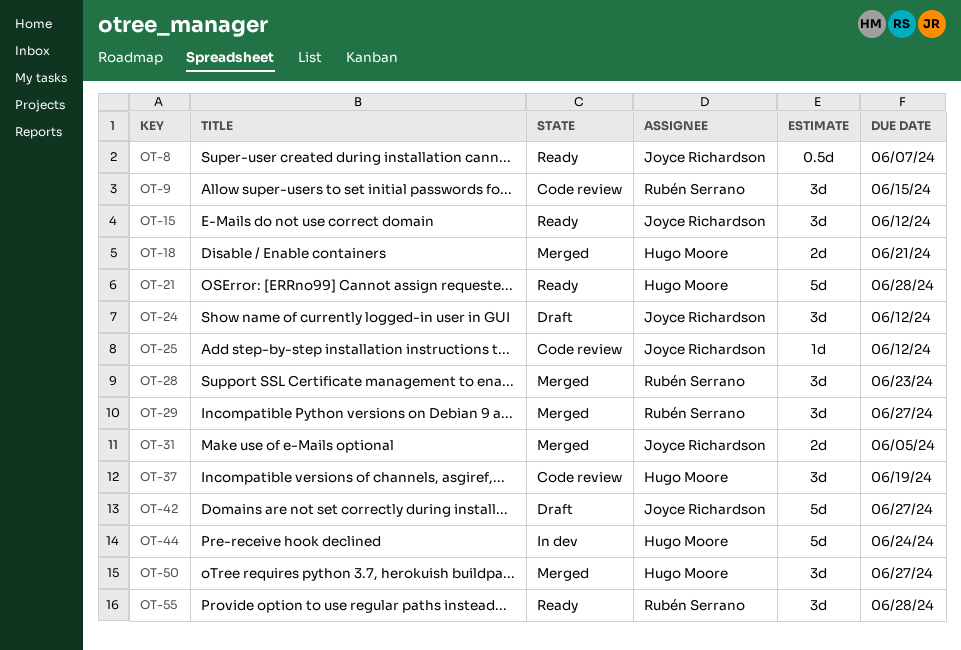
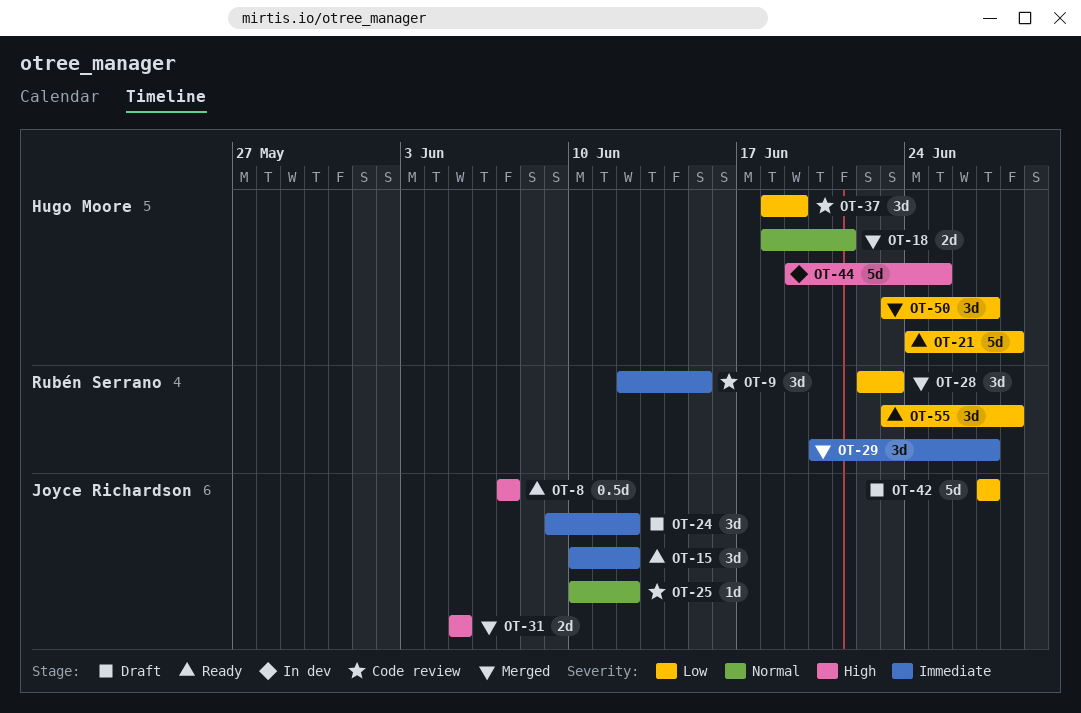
OT-44, due: Jun 24 -> Jun 25

